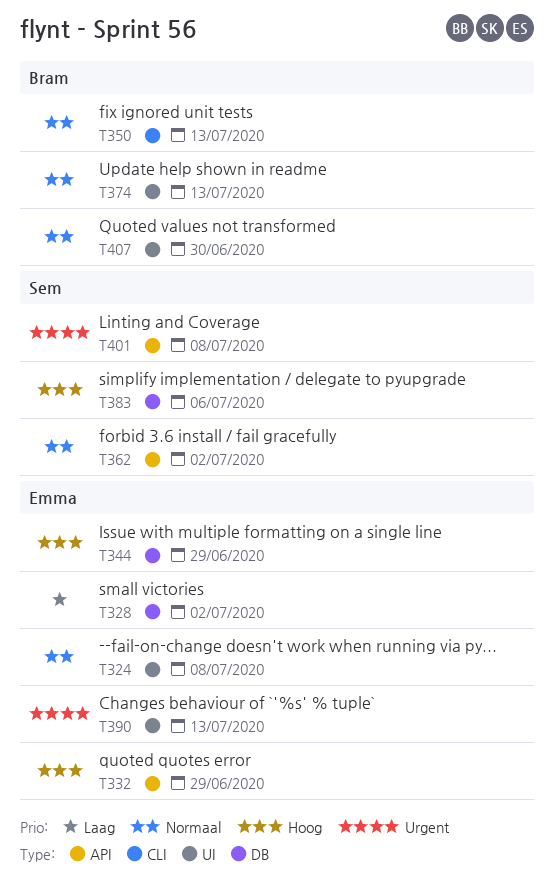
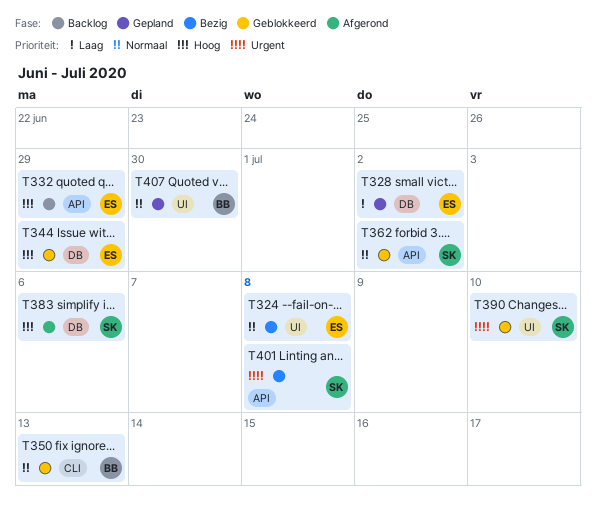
T374: present -> none
T390, owner: Emma -> Sem
T390, due: Jul 13 -> Jul 10

